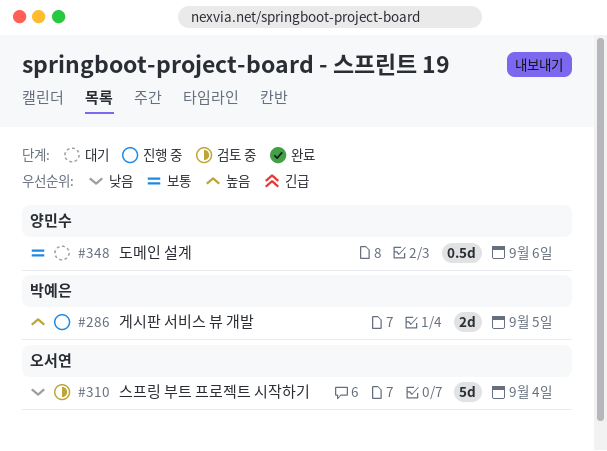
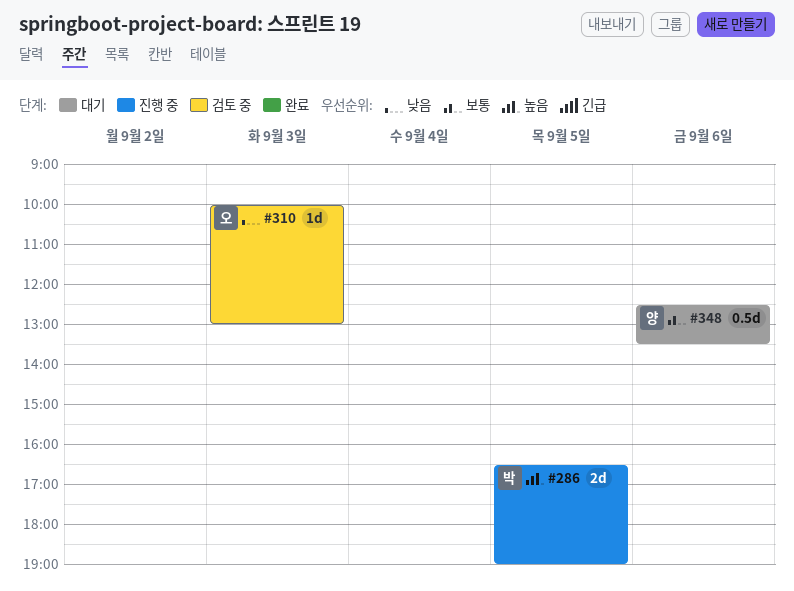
#310, estimate: 5d -> 1d
#310, day: Sep 4 -> Sep 3

